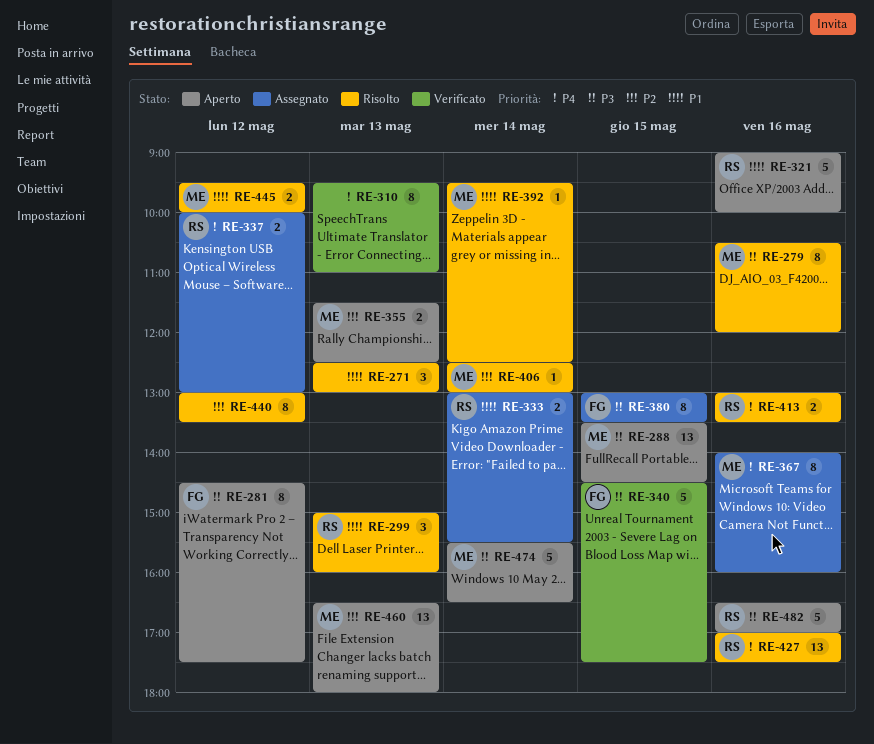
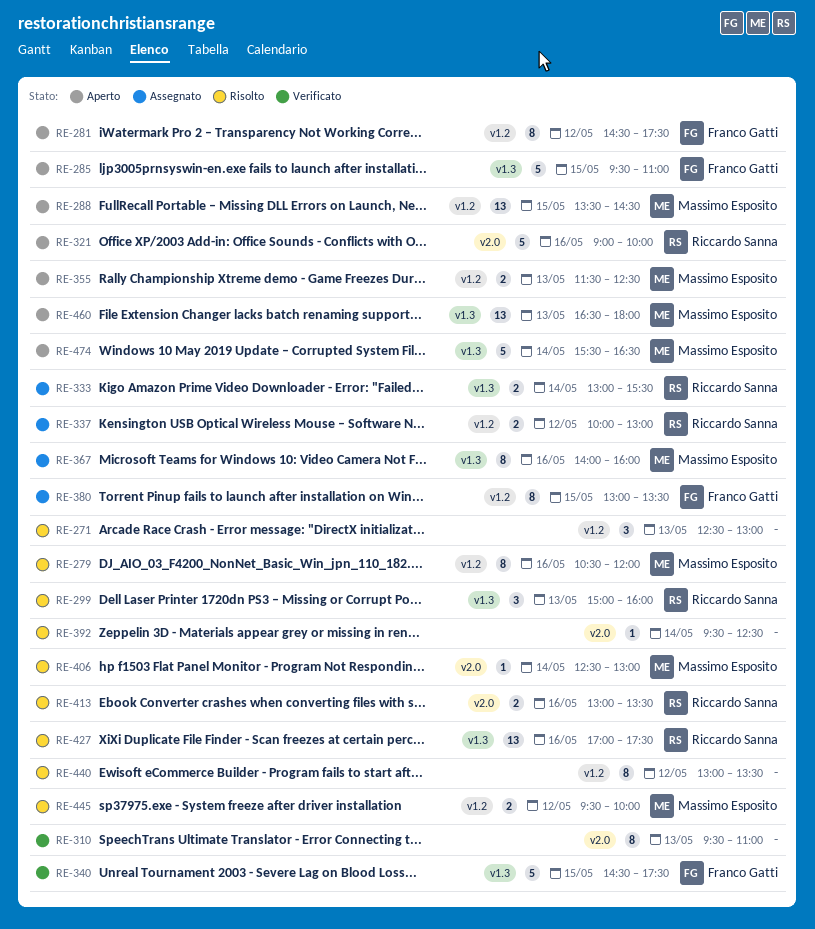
RE-285: none -> present
RE-392, owner: Massimo Esposito -> none
RE-482: present -> none

